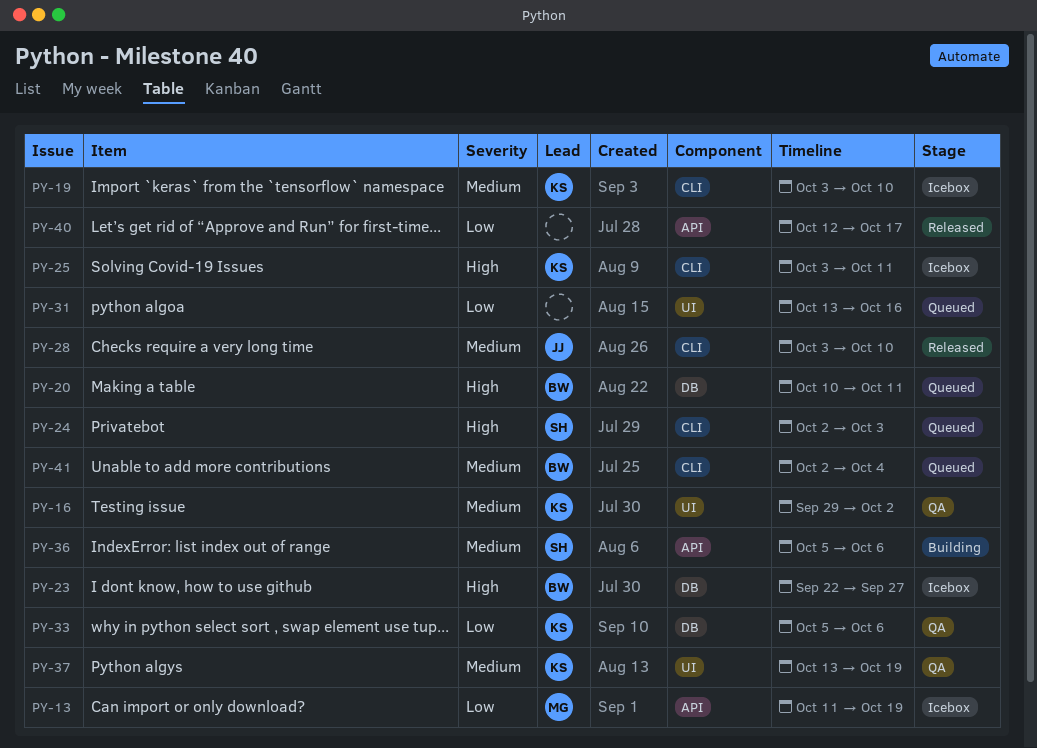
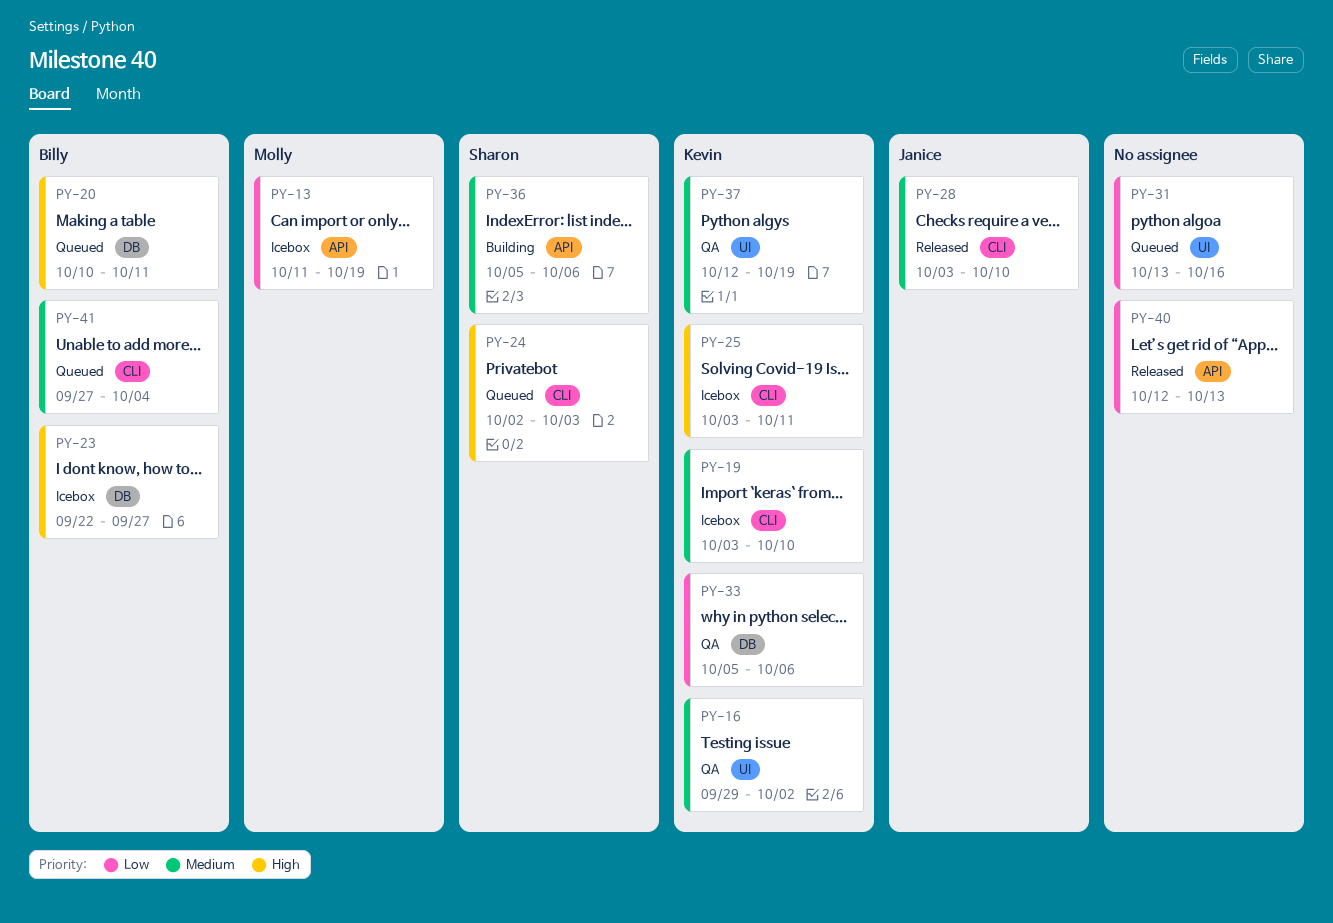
PY-37, start: Oct 13 -> Oct 12
PY-40, due: Oct 17 -> Oct 13
PY-41, start: Oct 2 -> Sep 27

